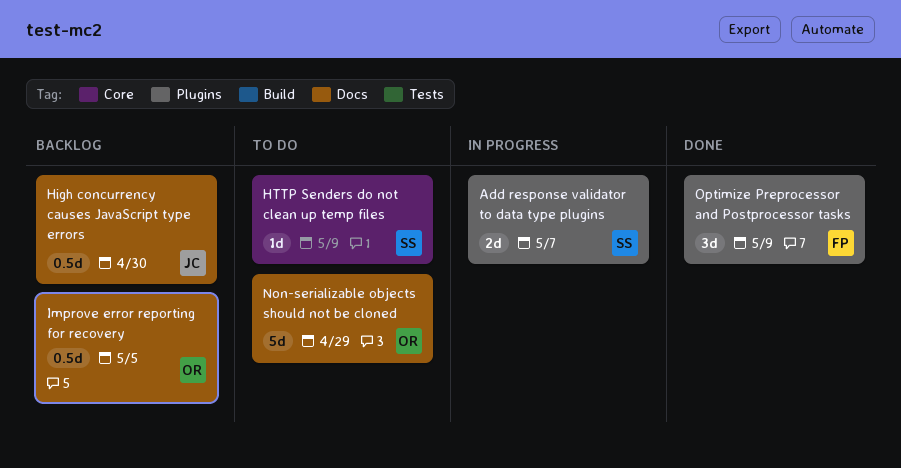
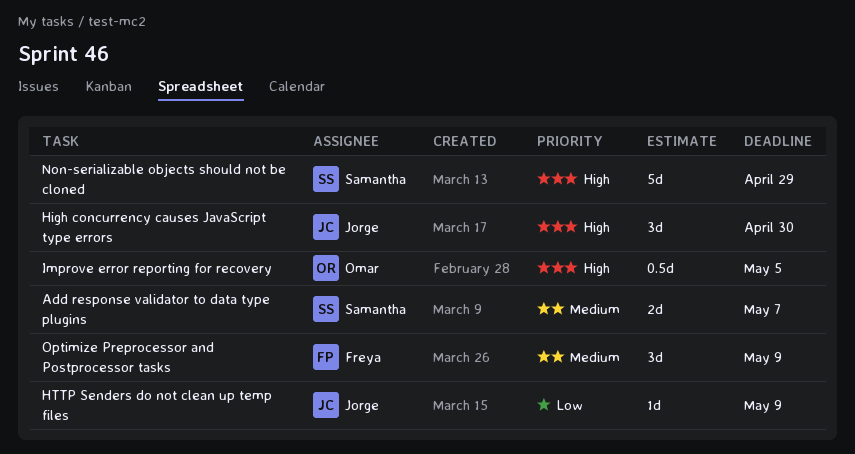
High concurrency causes JavaScript type errors, estimate: 0.5d -> 3d
HTTP Senders do not clean up temp files, owner: Samantha -> Jorge
Non-serializable objects should not be cloned, owner: Omar -> Samantha

